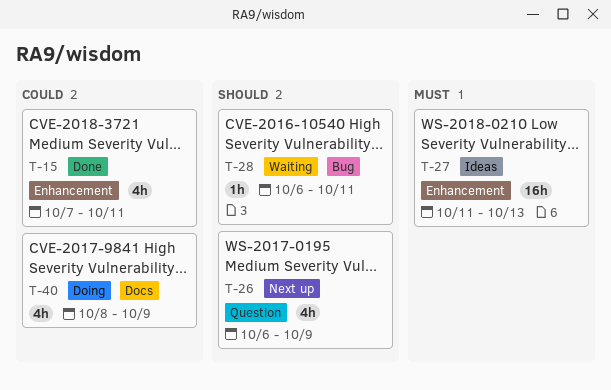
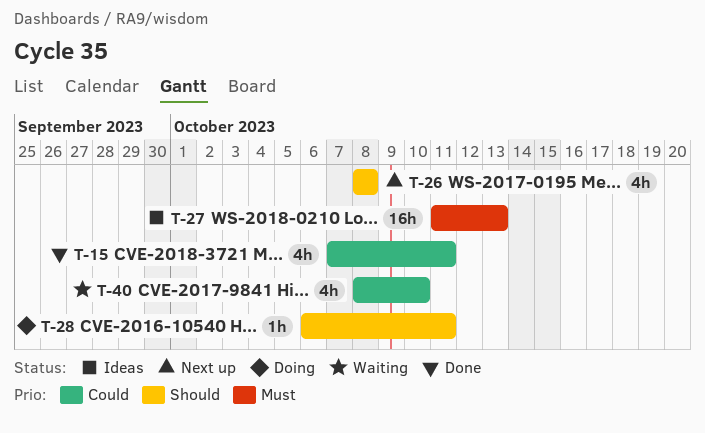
T-26, start: Oct 6 -> Oct 8
T-26, due: Oct 9 -> Oct 8
T-28, status: Waiting -> Doing
T-40, status: Doing -> Waiting
T-40, due: Oct 9 -> Oct 10

